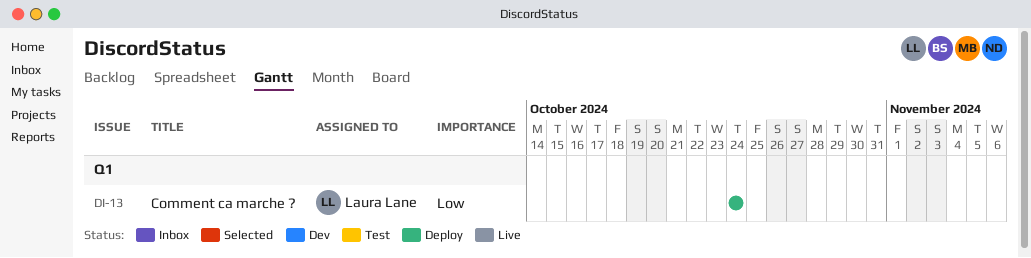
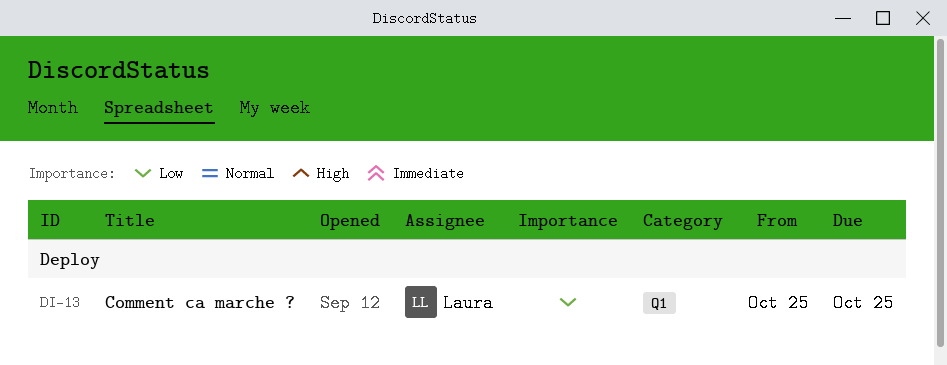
DI-13, start: Oct 24 -> Oct 25
DI-13, due: Oct 24 -> Oct 25

